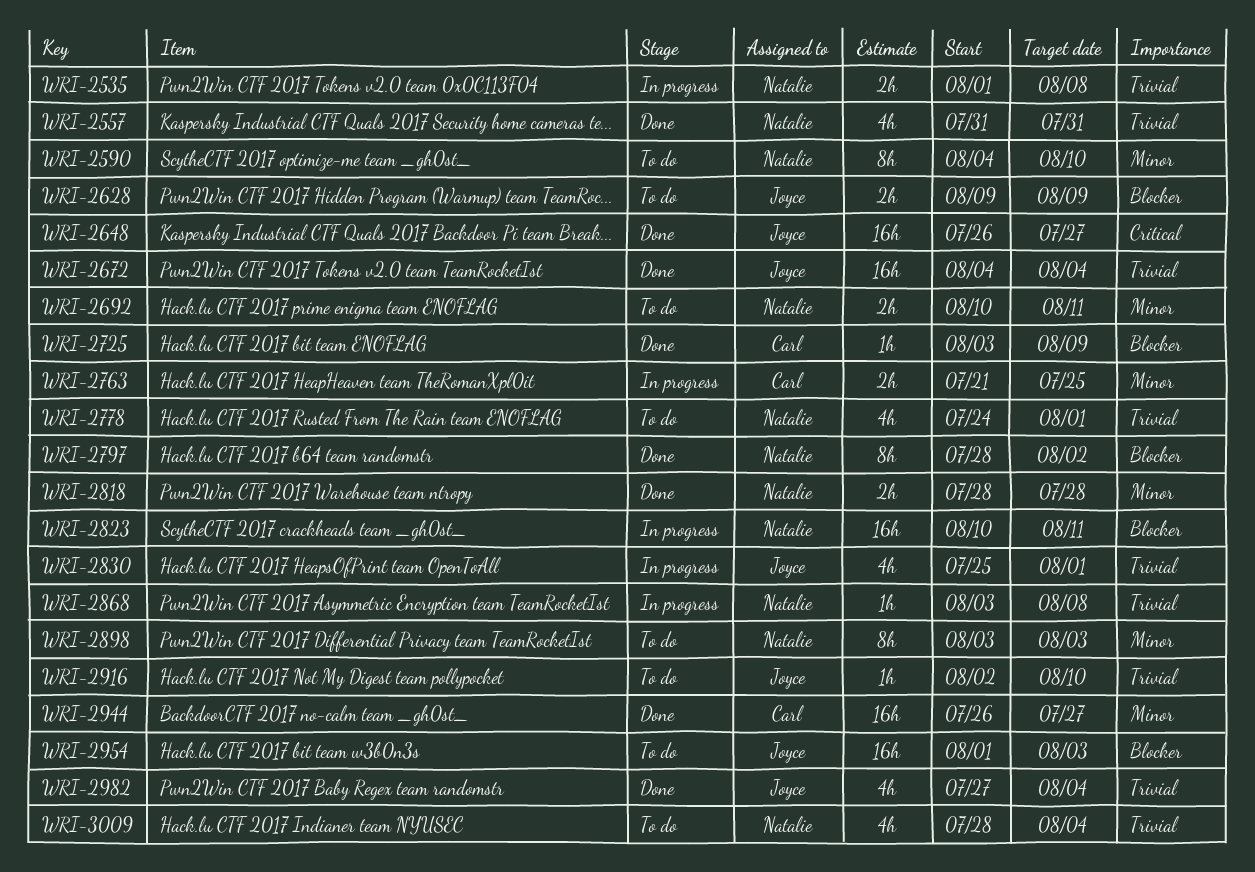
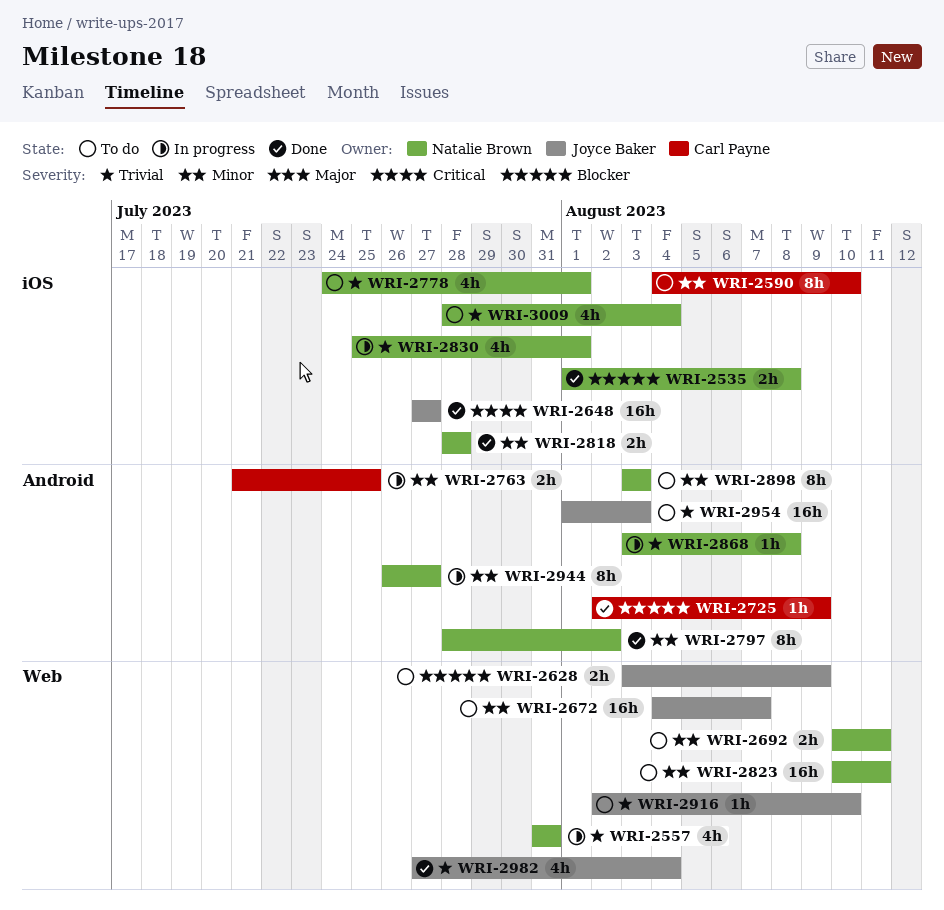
WRI-2535, status: In progress -> Done
WRI-2535, priority: Trivial -> Blocker
WRI-2557, status: Done -> In progress
WRI-2590, owner: Natalie Brown -> Carl Payne
WRI-2628, start: Aug 9 -> Aug 3
WRI-2648, start: Jul 26 -> Jul 27
WRI-2672, status: Done -> To do
WRI-2672, priority: Trivial -> Minor
WRI-2672, due: Aug 4 -> Aug 7
WRI-2725, start: Aug 3 -> Aug 2
WRI-2797, priority: Blocker -> Minor
WRI-2823, status: In progress -> To do
WRI-2823, priority: Blocker -> Minor
WRI-2830, owner: Joyce Baker -> Natalie Brown
WRI-2944, status: Done -> In progress
WRI-2944, owner: Carl Payne -> Natalie Brown
WRI-2944, estimate: 16h -> 8h
WRI-2954, priority: Blocker -> Trivial

